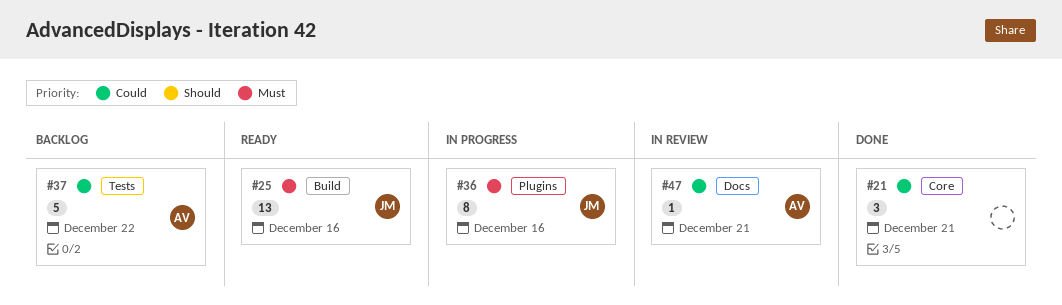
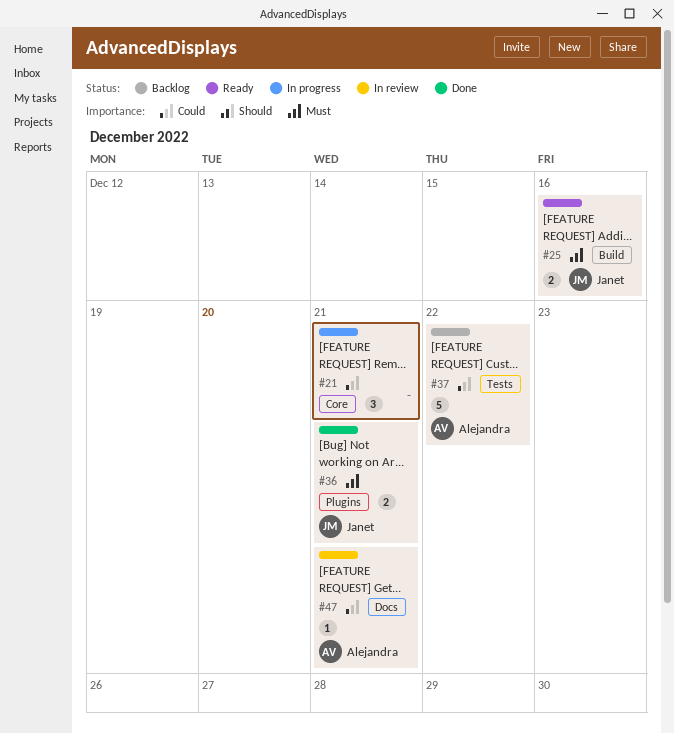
#21, status: Done -> In progress
#25, estimate: 13 -> 2
#36, status: In progress -> Done
#36, estimate: 8 -> 2
#36, due: Dec 16 -> Dec 21

